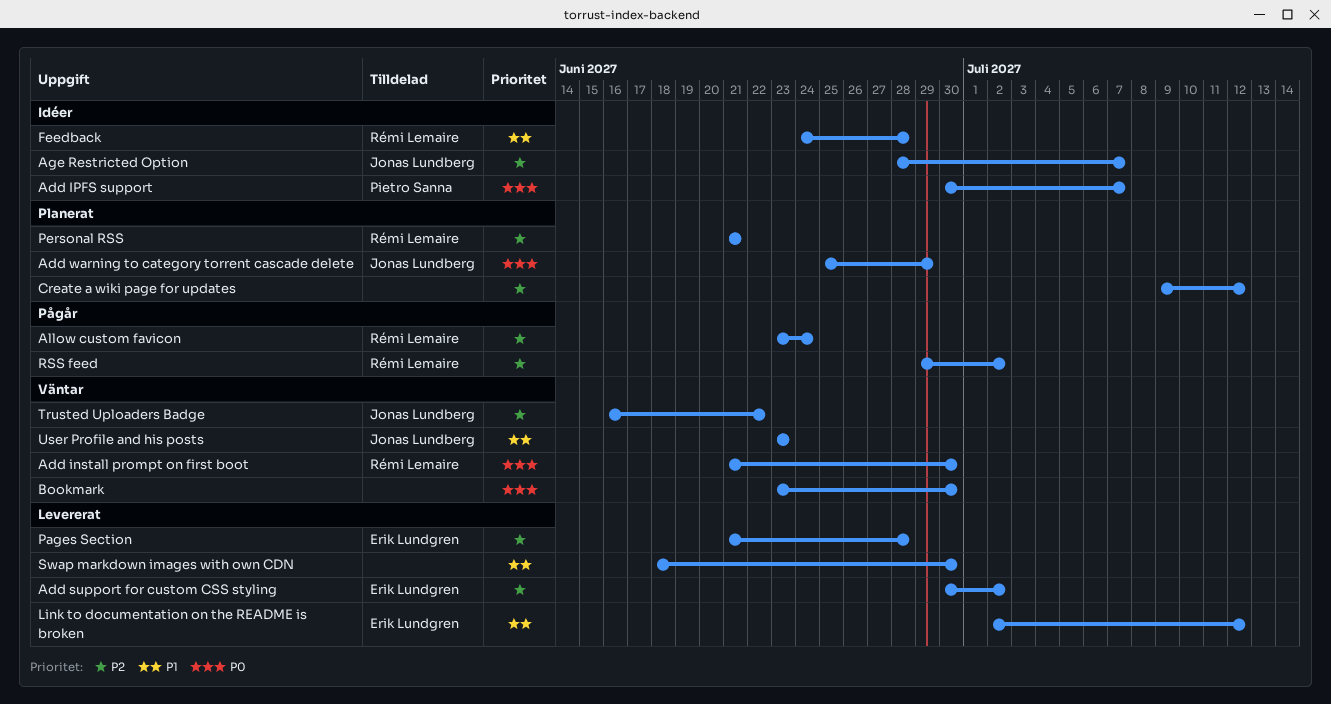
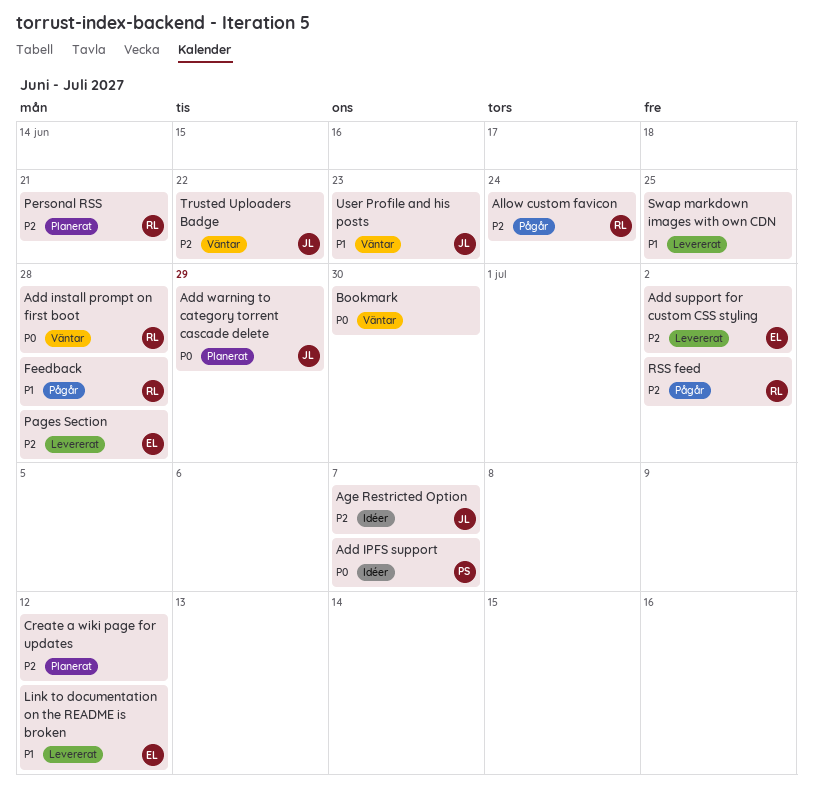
Add install prompt on first boot, due: Jun 30 -> Jun 28
Feedback, status: Idéer -> Pågår
Swap markdown images with own CDN, due: Jun 30 -> Jun 25

